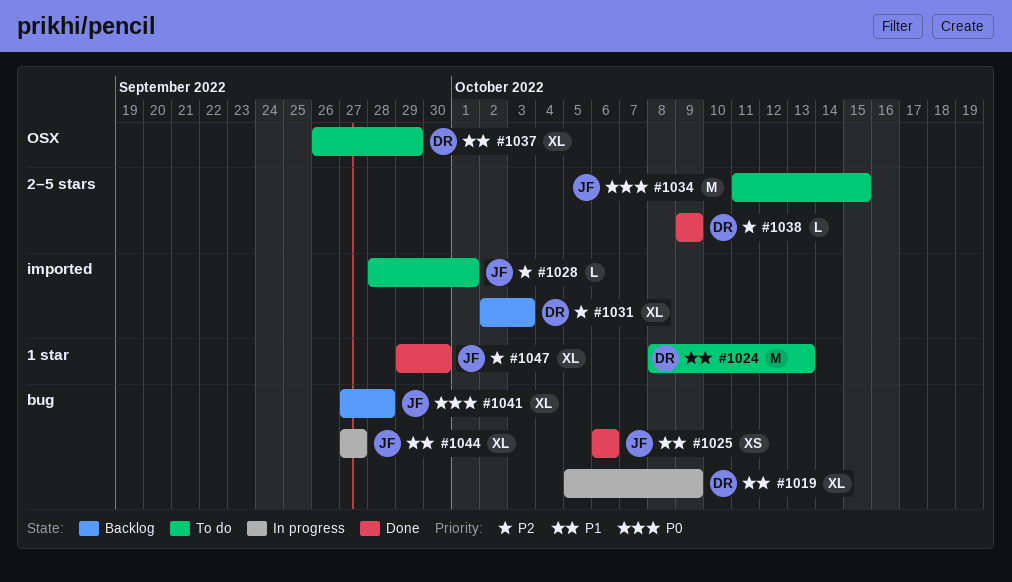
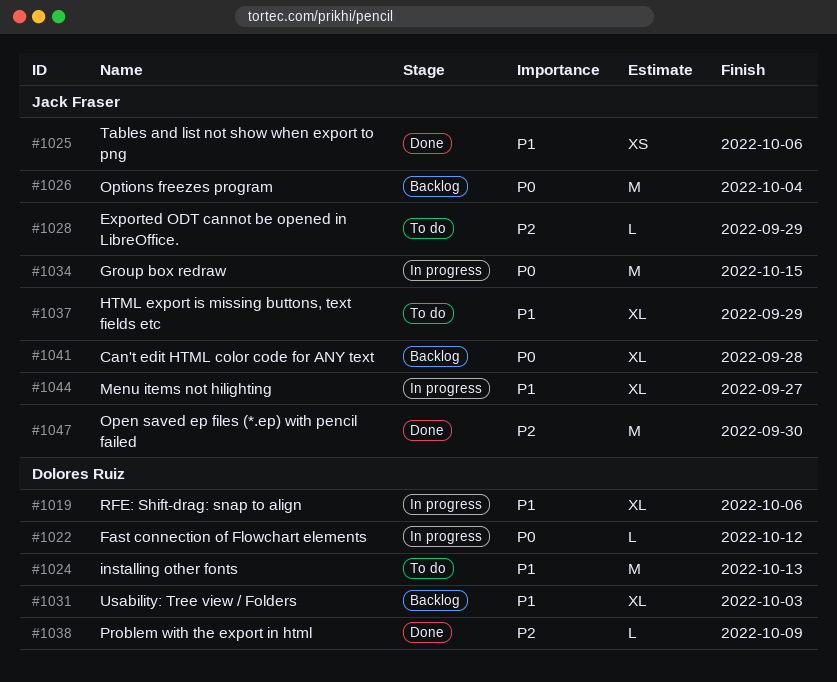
#1019, due: Oct 9 -> Oct 6
#1022: none -> present
#1026: none -> present
#1028, due: Oct 1 -> Sep 29
#1031, priority: P2 -> P1
#1034, status: To do -> In progress
#1037, owner: Dolores Ruiz -> Jack Fraser
#1047, estimate: XL -> M

